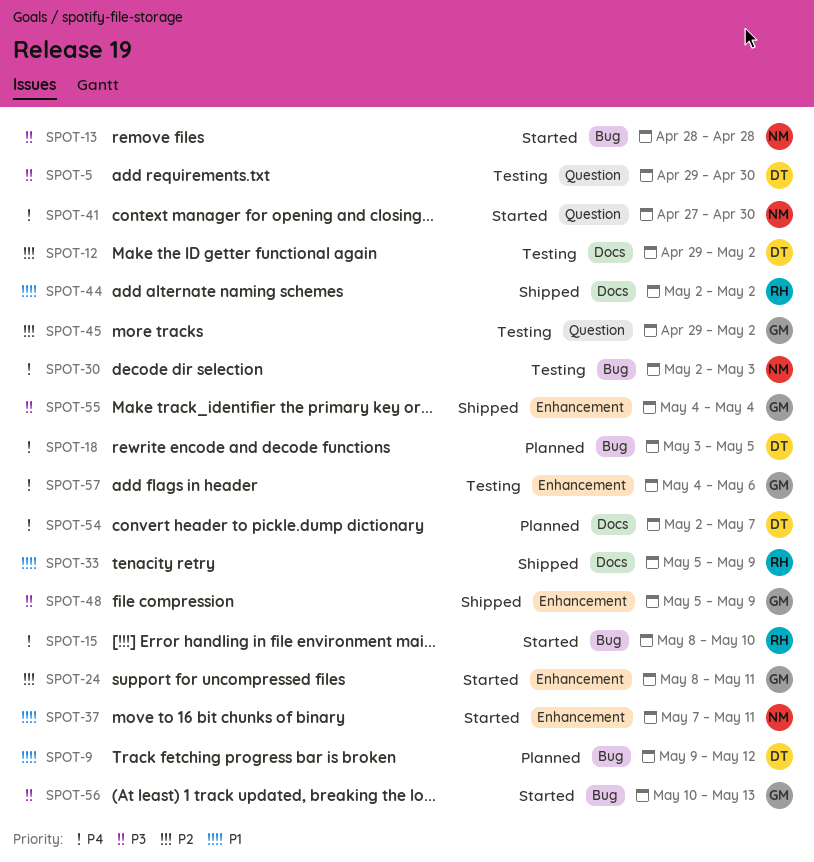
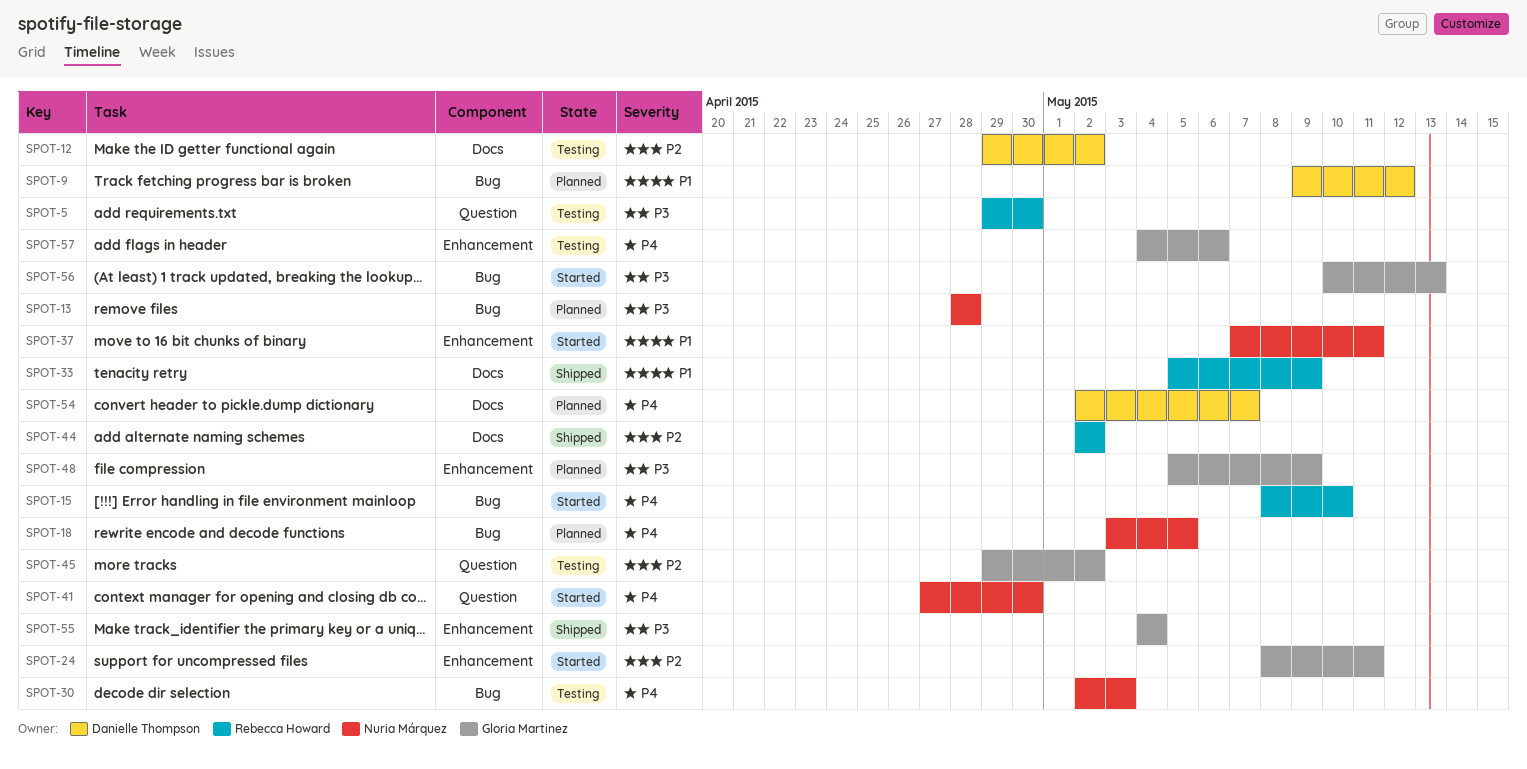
SPOT-5, owner: Danielle Thompson -> Rebecca Howard
SPOT-13, status: Started -> Planned
SPOT-18, owner: Danielle Thompson -> Nuria Márquez
SPOT-44, priority: P1 -> P2
SPOT-48, status: Shipped -> Planned

